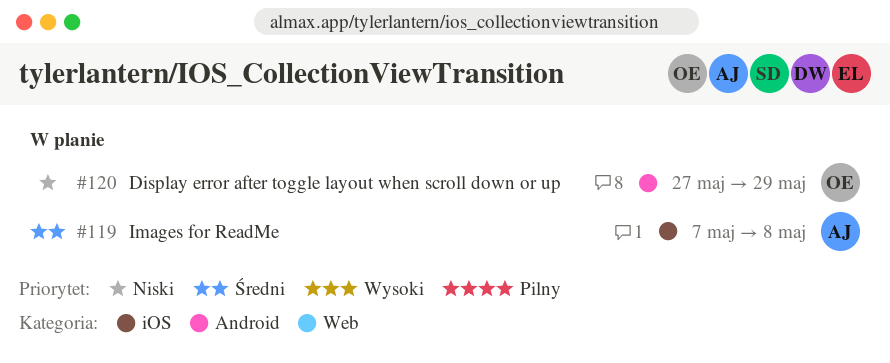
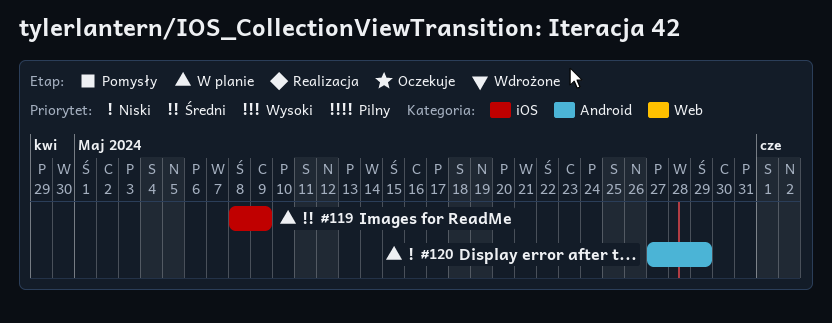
#119, start: May 7 -> May 8
#119, due: May 8 -> May 9

